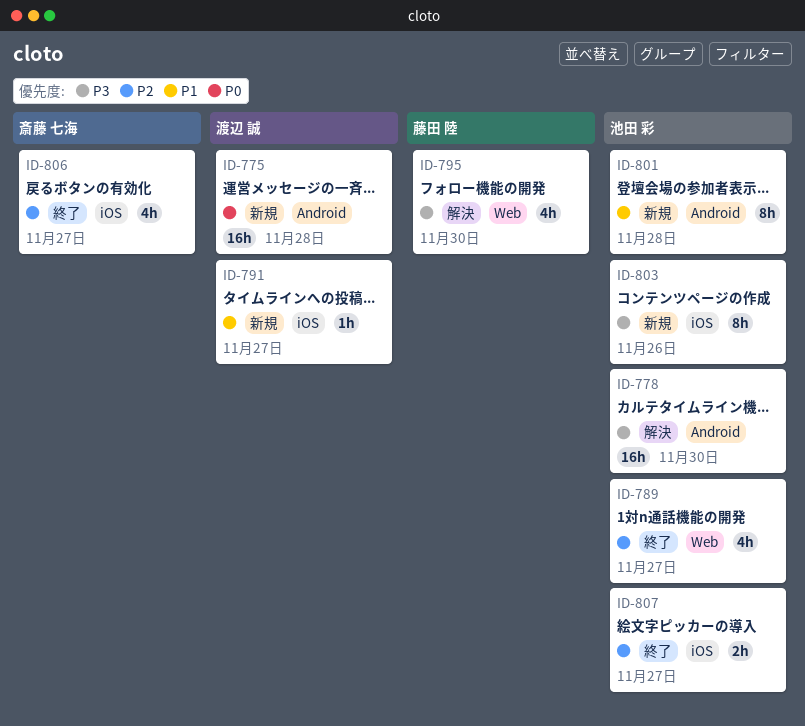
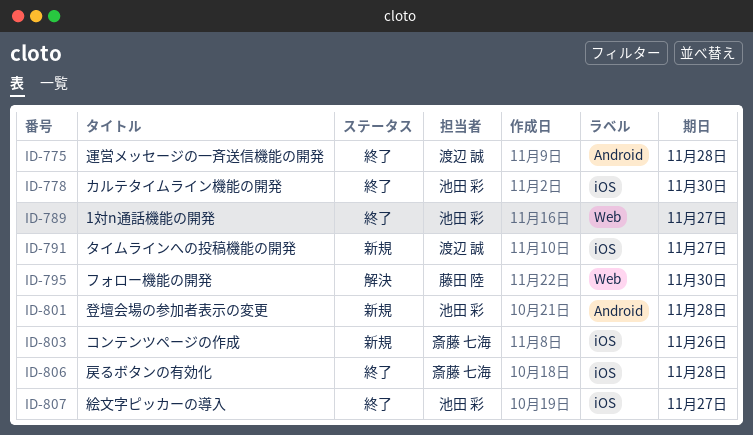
ID-775, status: 新規 -> 終了
ID-778, status: 解決 -> 終了
ID-778, label: Android -> iOS
ID-803, owner: 池田 彩 -> 斎藤 七海
ID-806, due: Nov 27 -> Nov 28

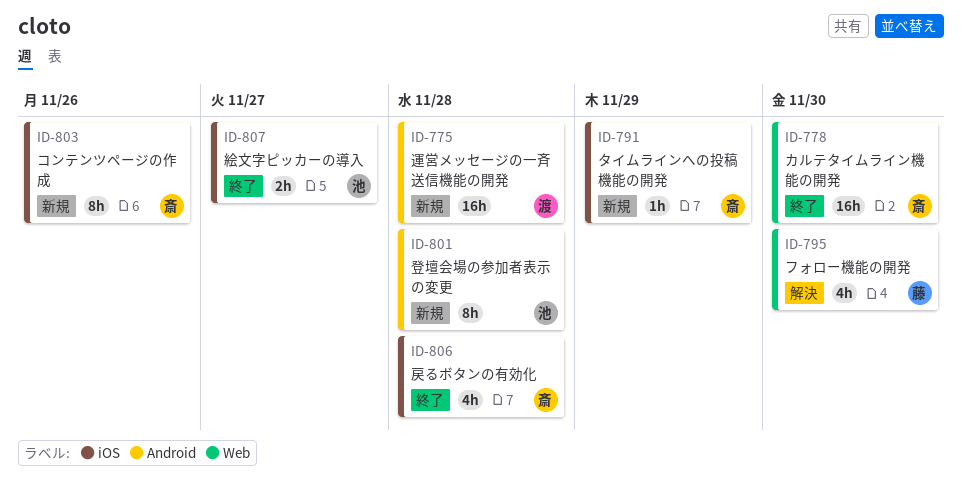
ID-775, status: 終了 -> 新規
ID-778, owner: 池田 彩 -> 斎藤 七海
ID-778, label: iOS -> Web
ID-789: present -> none
ID-791, owner: 渡辺 誠 -> 斎藤 七海
ID-791, due: Nov 27 -> Nov 29

